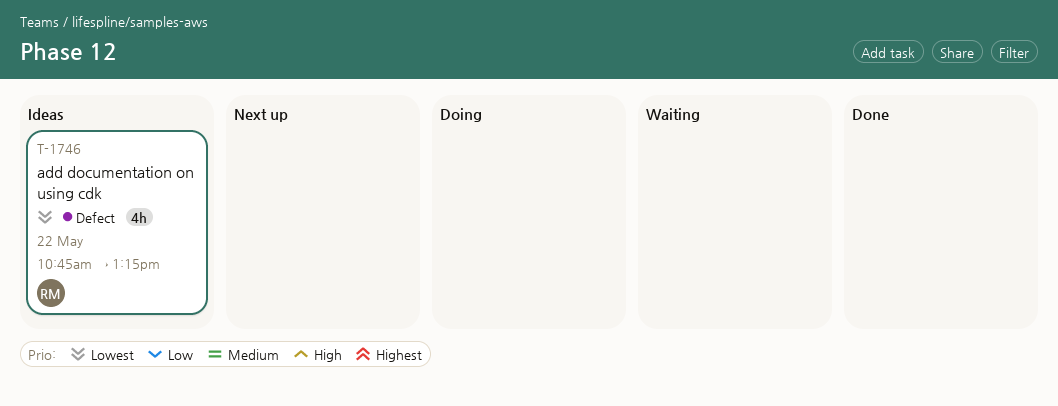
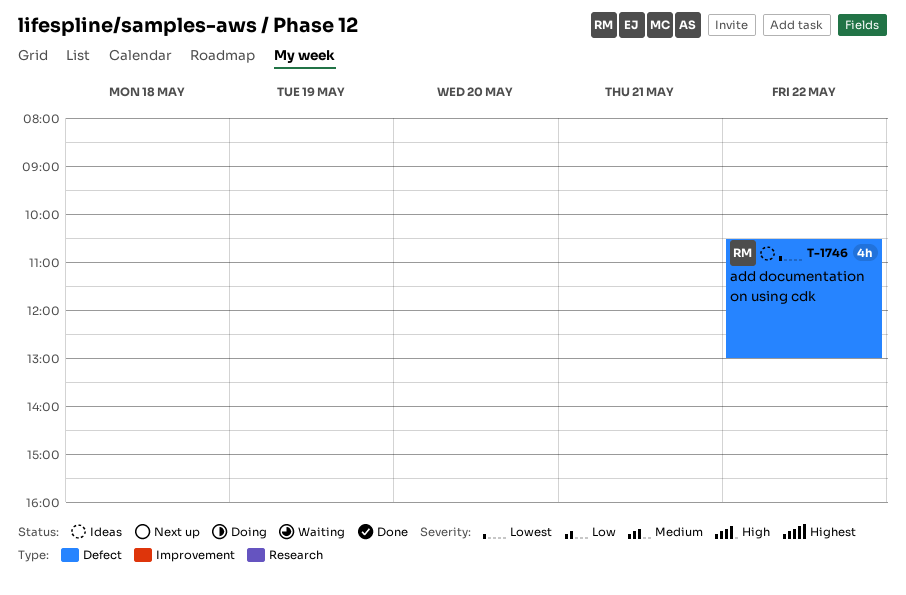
T-1746, begins: 10:45 -> 10:30
T-1746, ends: 13:15 -> 13:00

